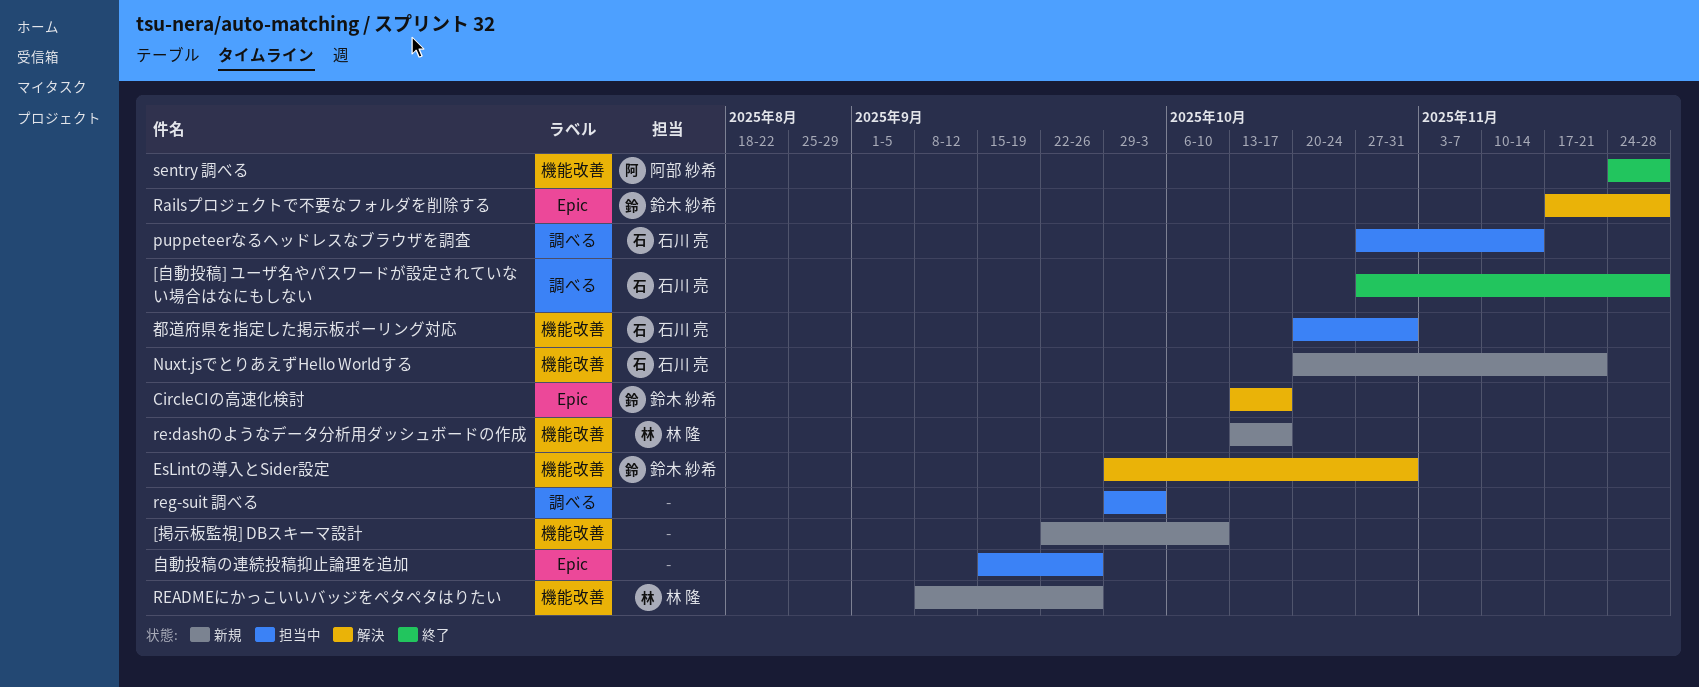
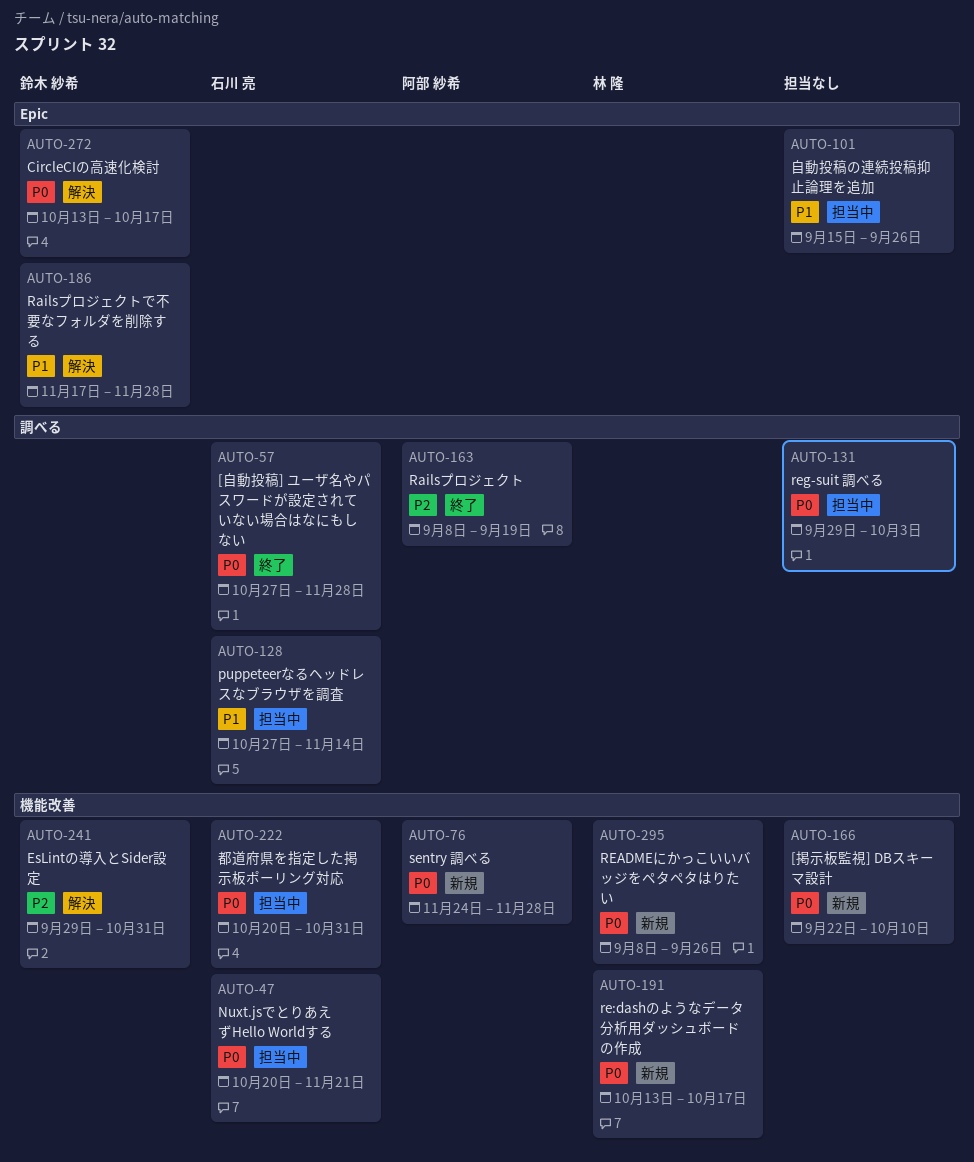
Nuxt.jsでとりあえずHello Worldする, status: 新規 -> 担当中
Railsプロジェクト: none -> present
sentry 調べる, status: 終了 -> 新規

